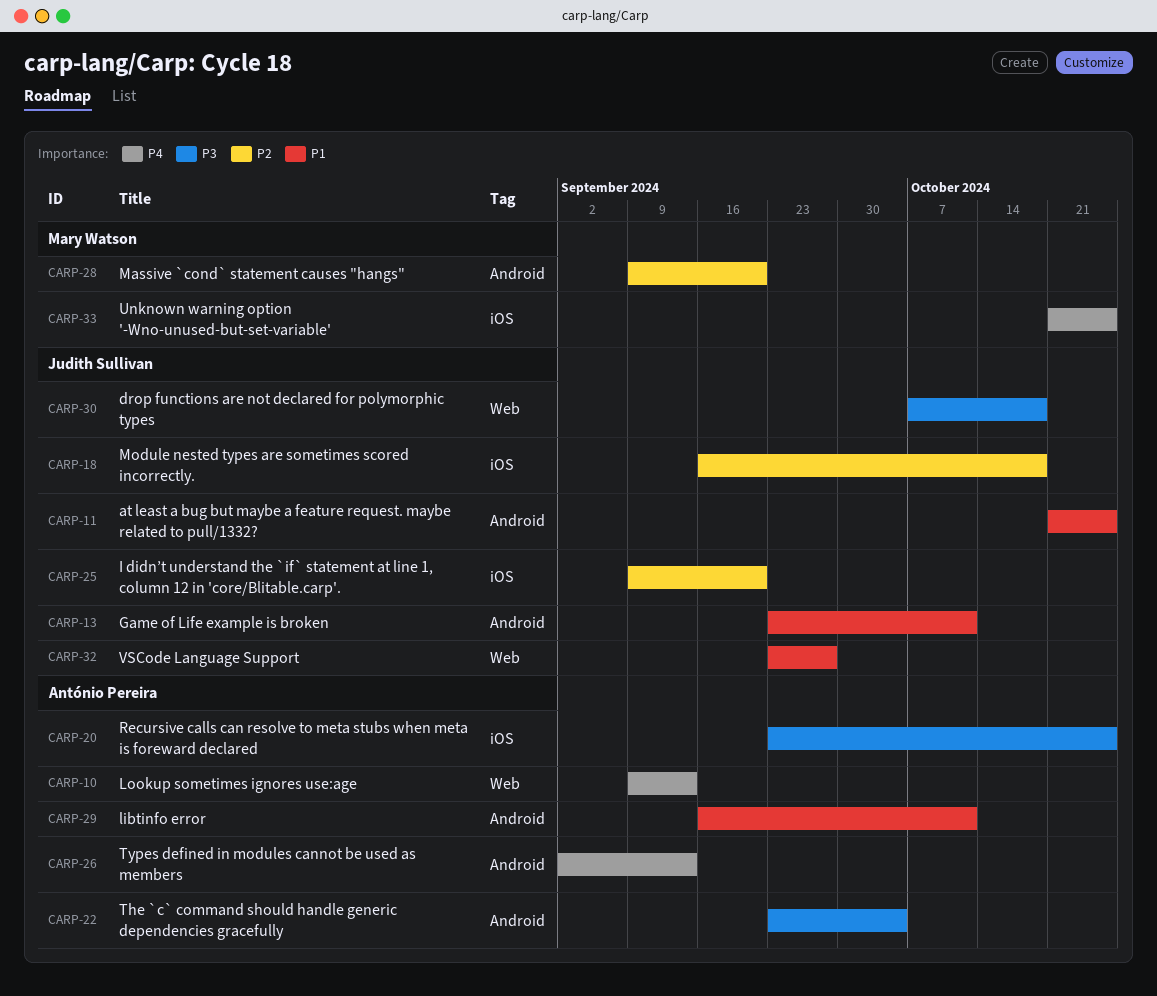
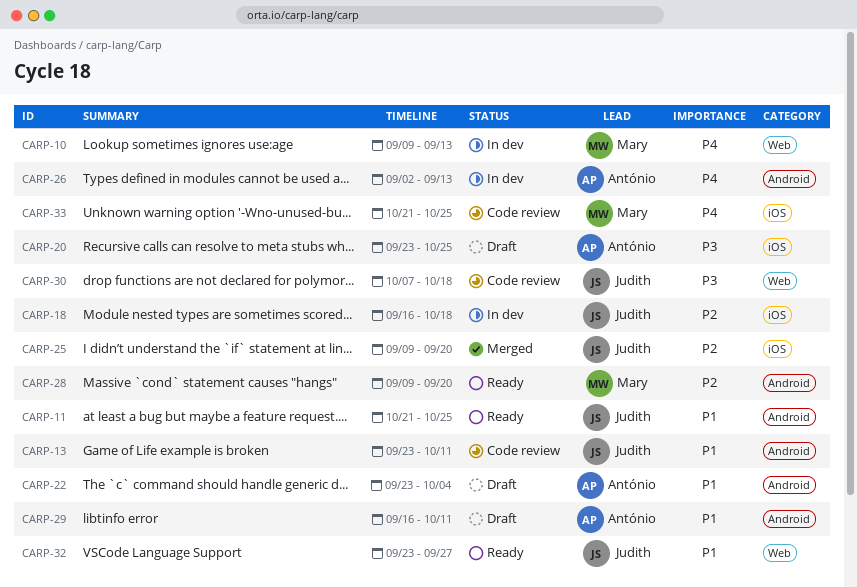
CARP-10, owner: António Pereira -> Mary Watson
CARP-22, priority: P3 -> P1

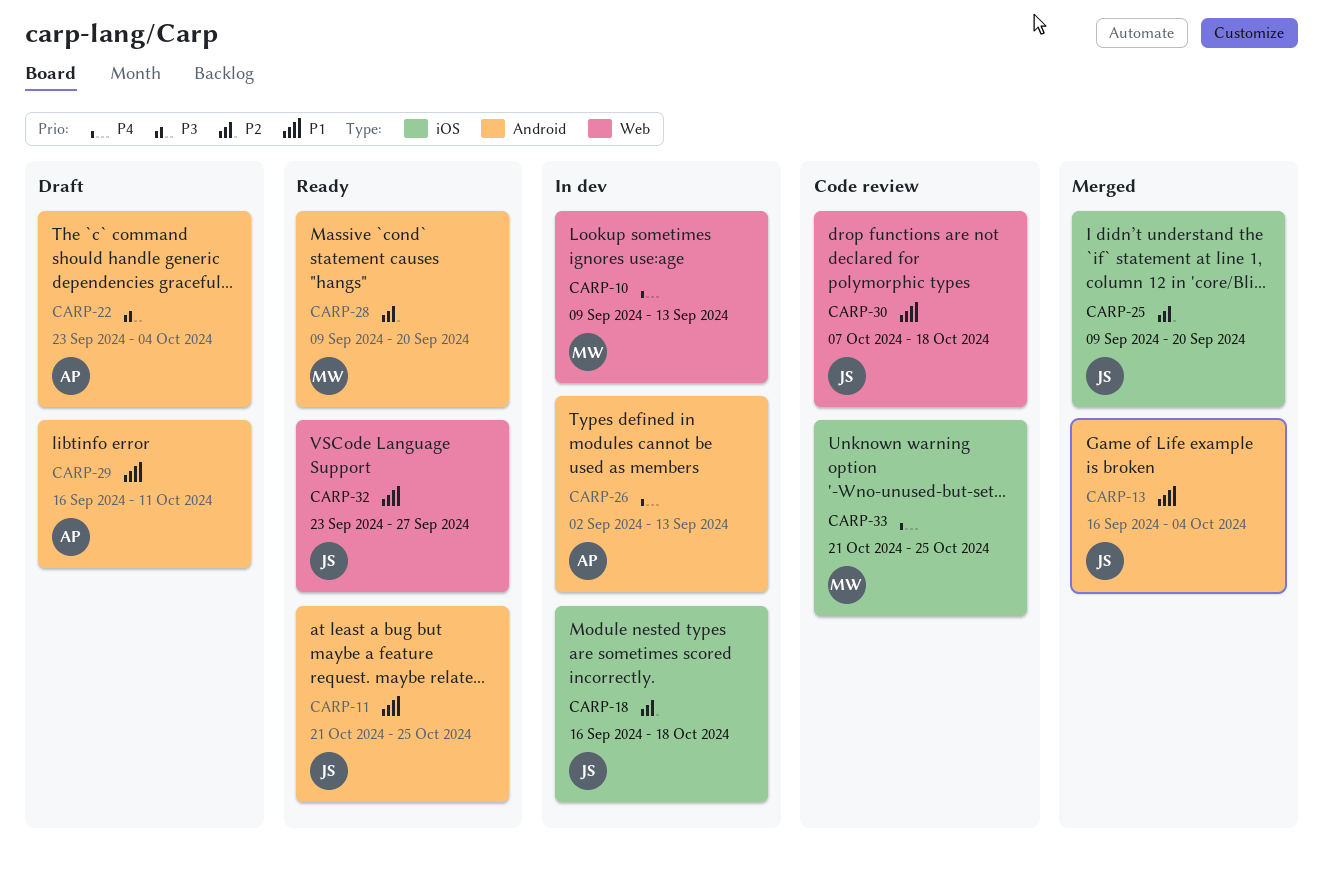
CARP-13, status: Code review -> Merged
CARP-13, start: Sep 23 -> Sep 16
CARP-13, due: Oct 11 -> Oct 4
CARP-20: present -> none
CARP-22, priority: P1 -> P3
CARP-30, priority: P3 -> P1

